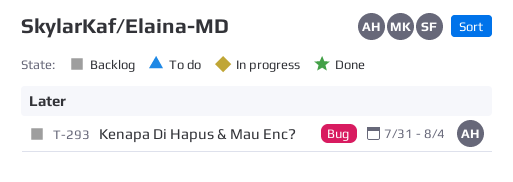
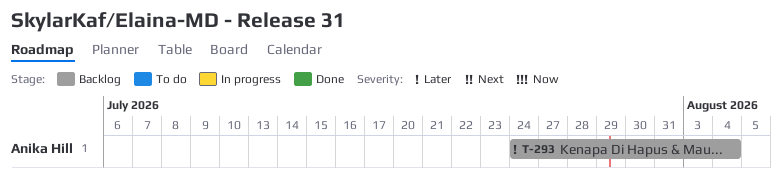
T-293, start: Jul 31 -> Jul 24

